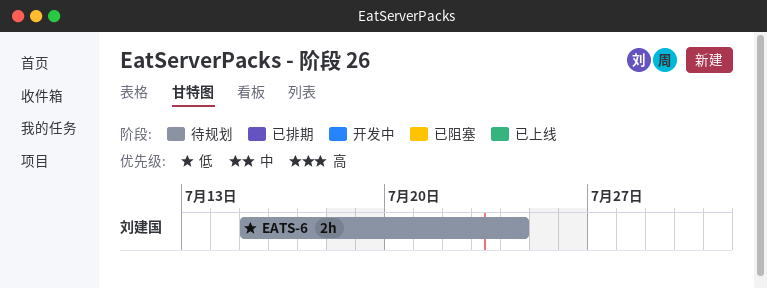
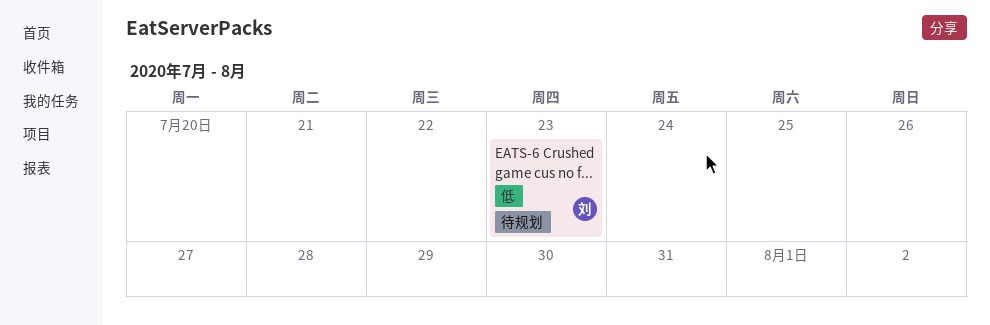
EATS-6, due: Jul 24 -> Jul 23

